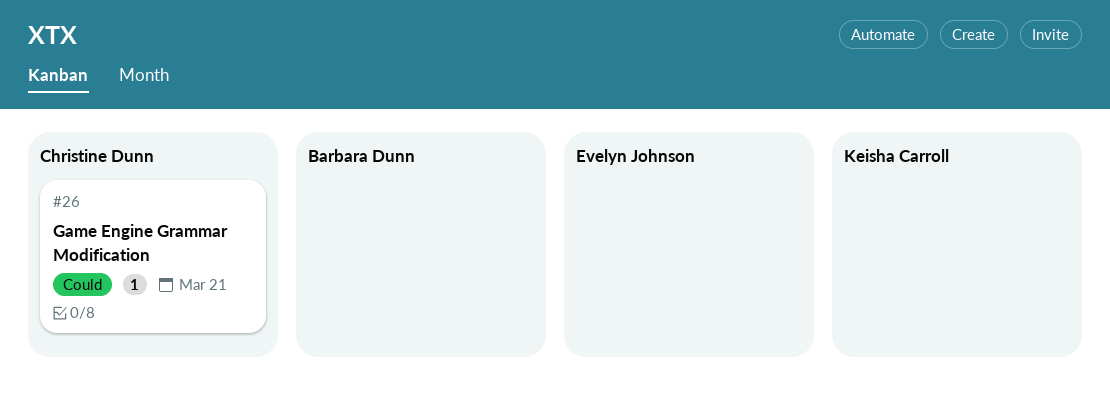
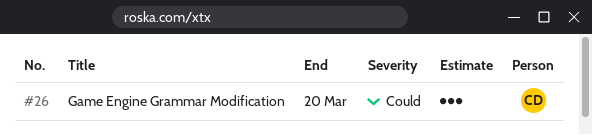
#26, estimate: 1 -> 3
#26, due: Mar 21 -> Mar 20

